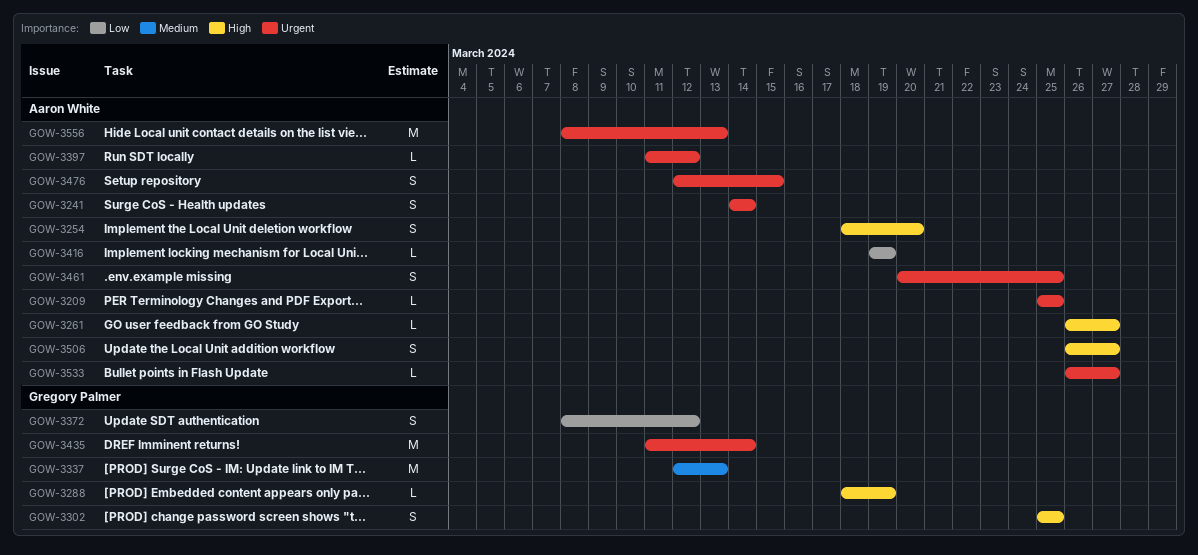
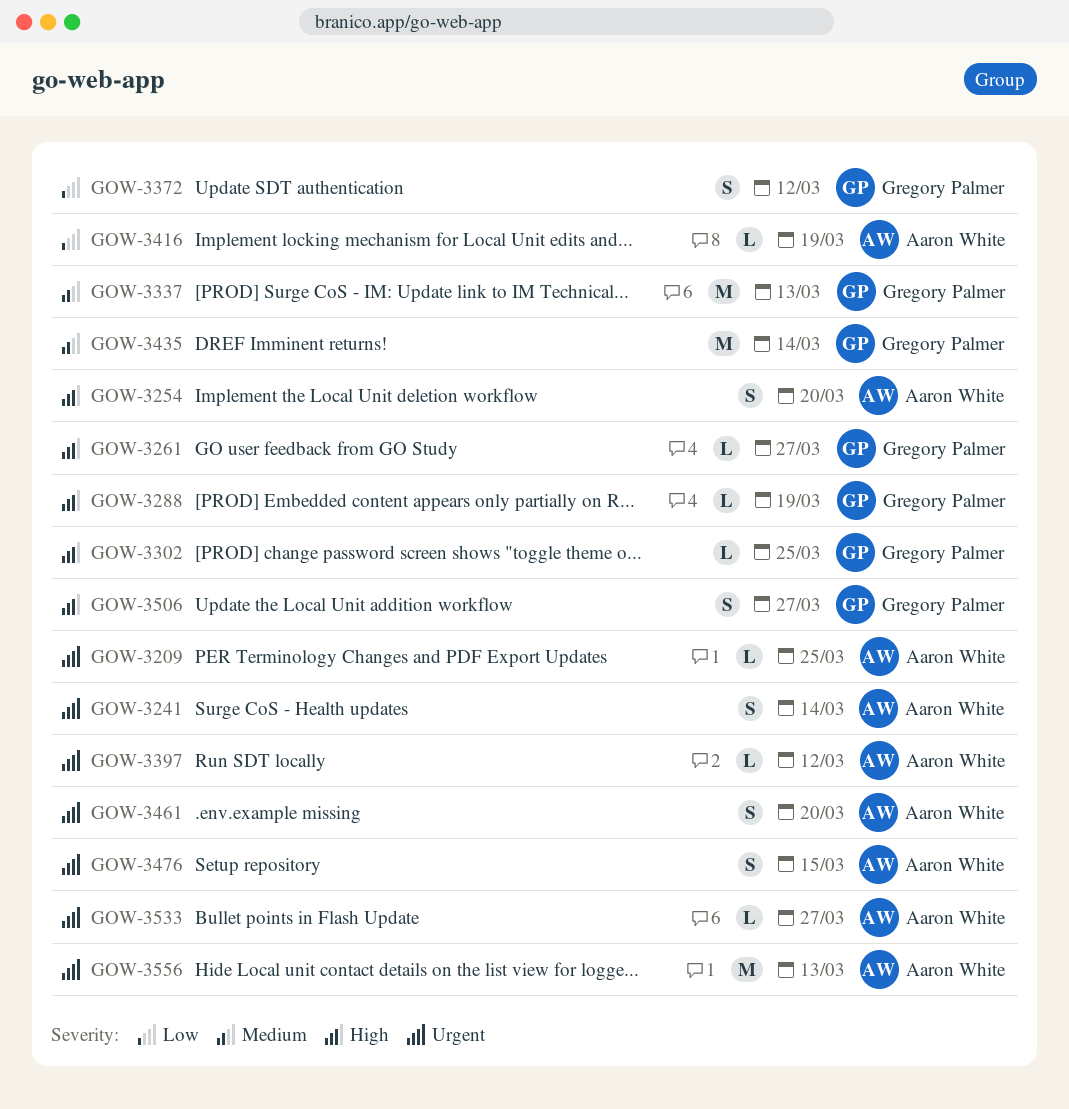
GOW-3261, owner: Aaron White -> Gregory Palmer
GOW-3302, estimate: S -> L
GOW-3435, priority: Urgent -> Medium
GOW-3461, due: Mar 25 -> Mar 20
GOW-3506, owner: Aaron White -> Gregory Palmer

